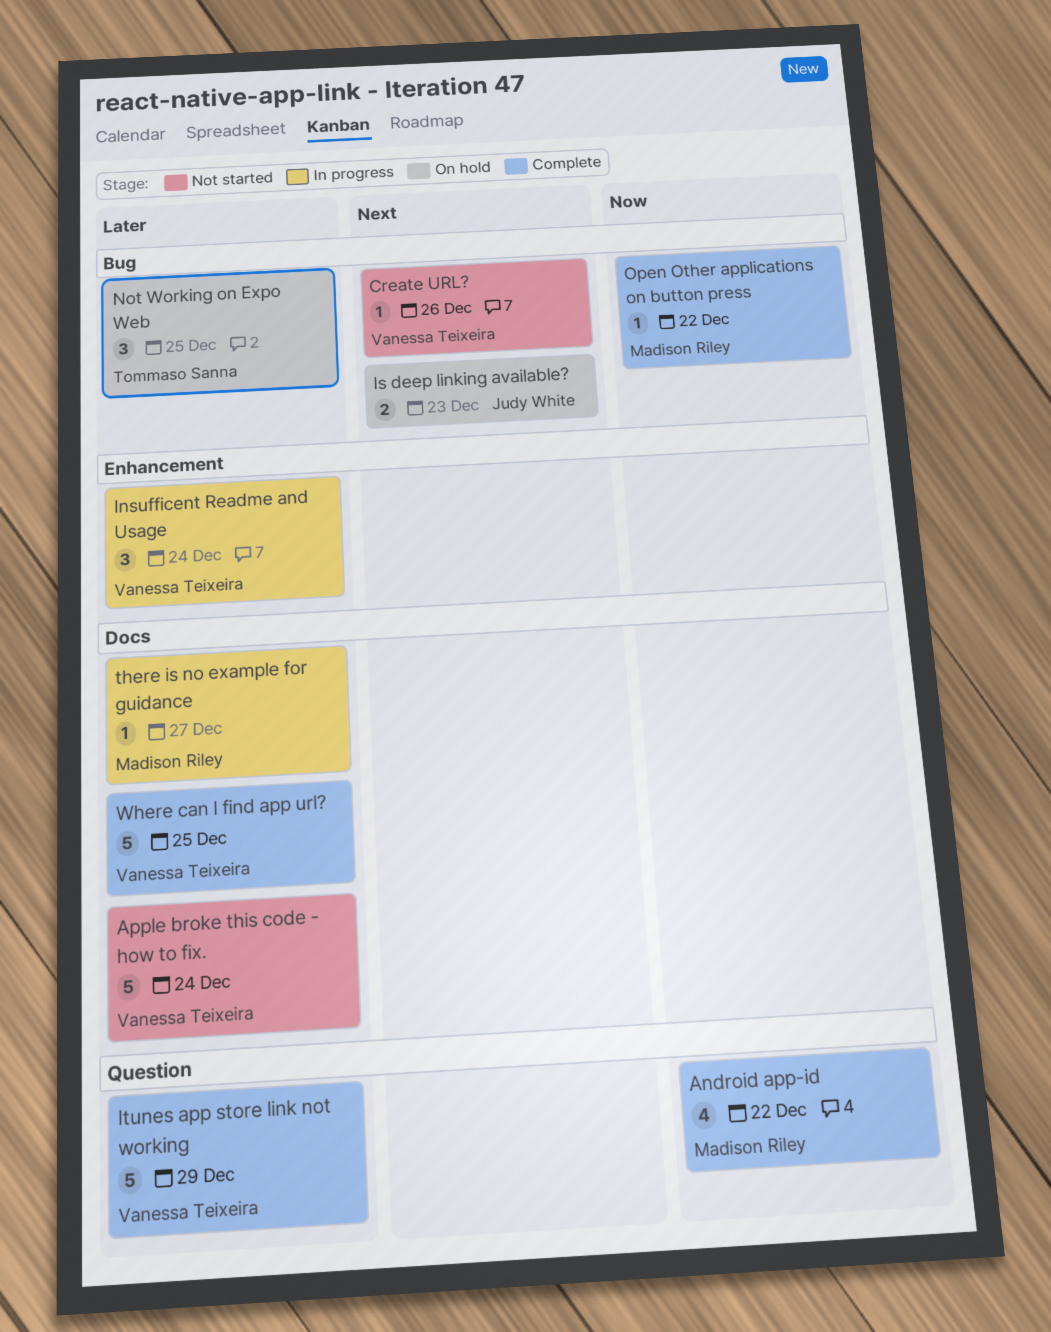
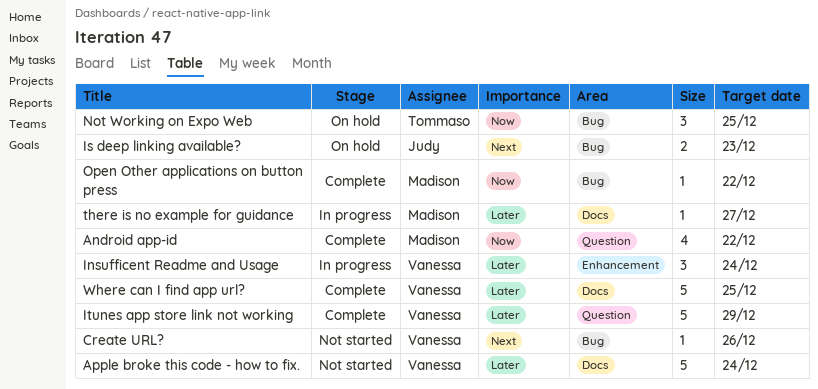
Not Working on Expo Web, priority: Later -> Now

